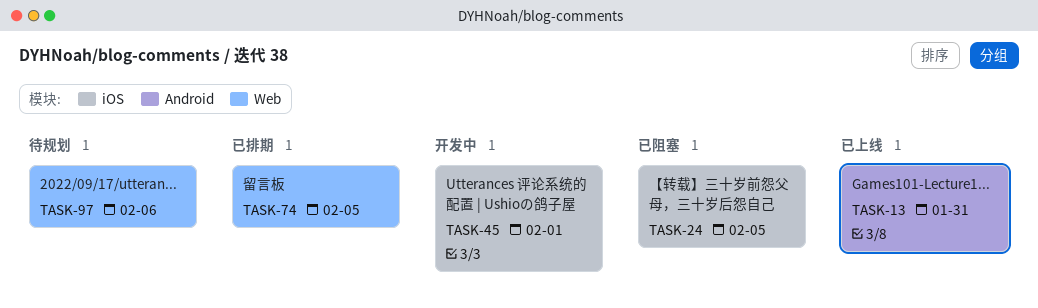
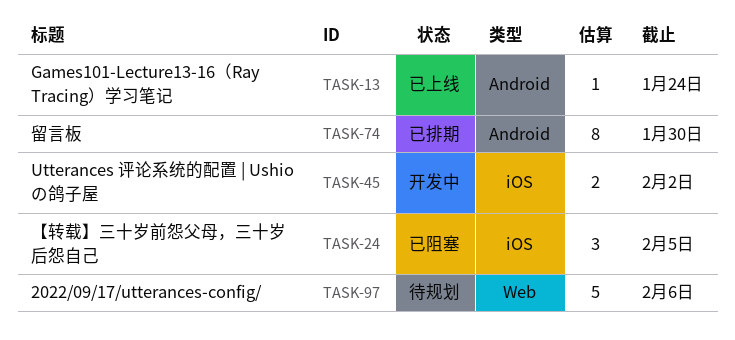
TASK-13, due: Jan 31 -> Jan 24
TASK-45, due: Feb 1 -> Feb 2
TASK-74, label: Web -> Android
TASK-74, due: Feb 5 -> Jan 30

